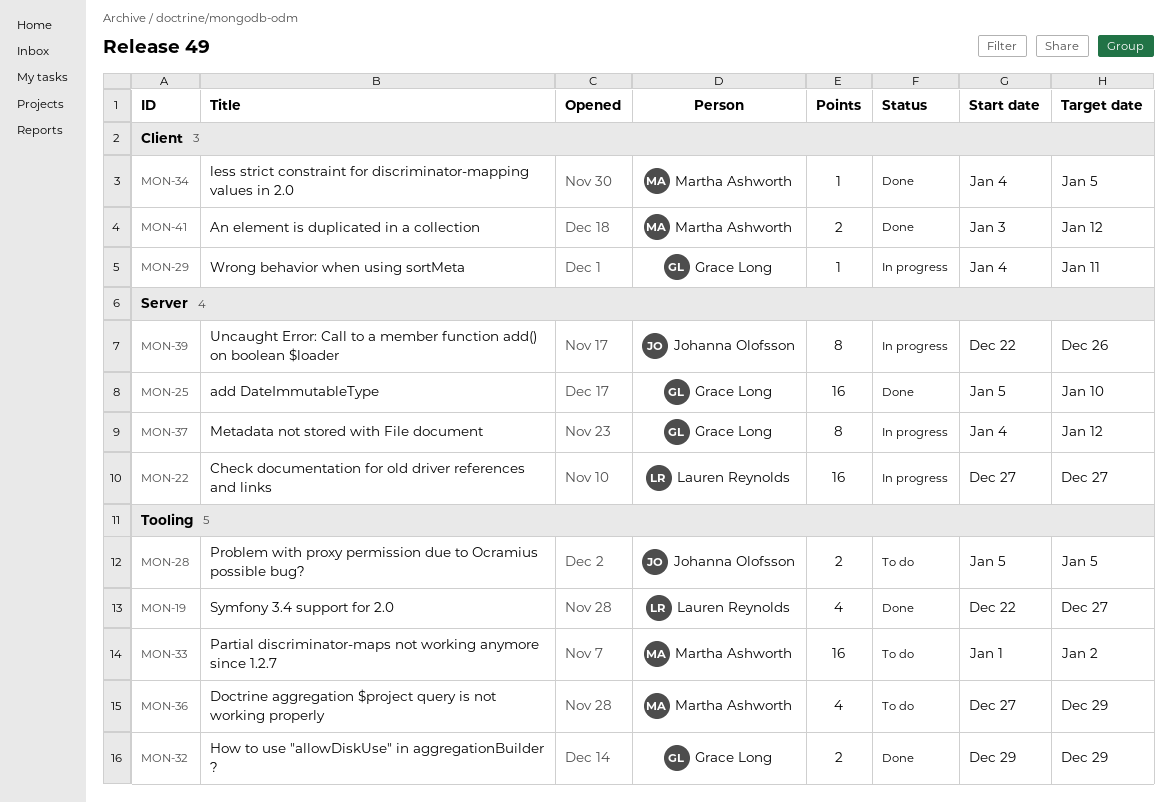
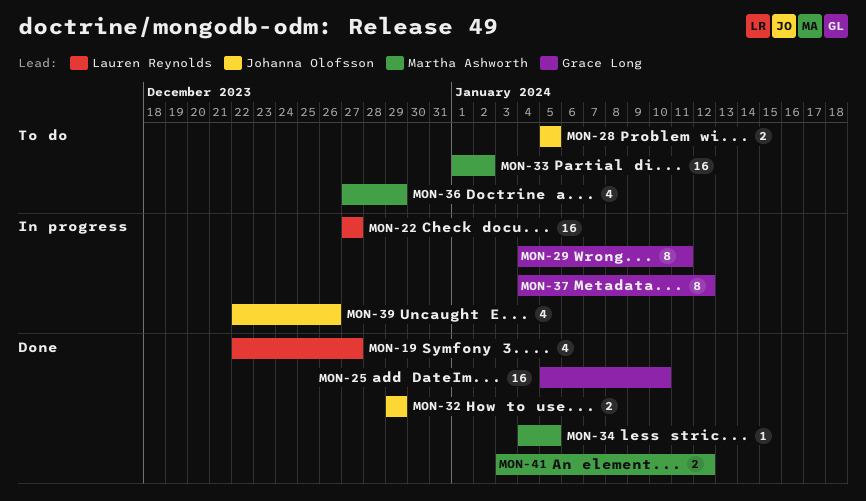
MON-29, estimate: 1 -> 8
MON-32, owner: Grace Long -> Johanna Olofsson
MON-39, estimate: 8 -> 4

